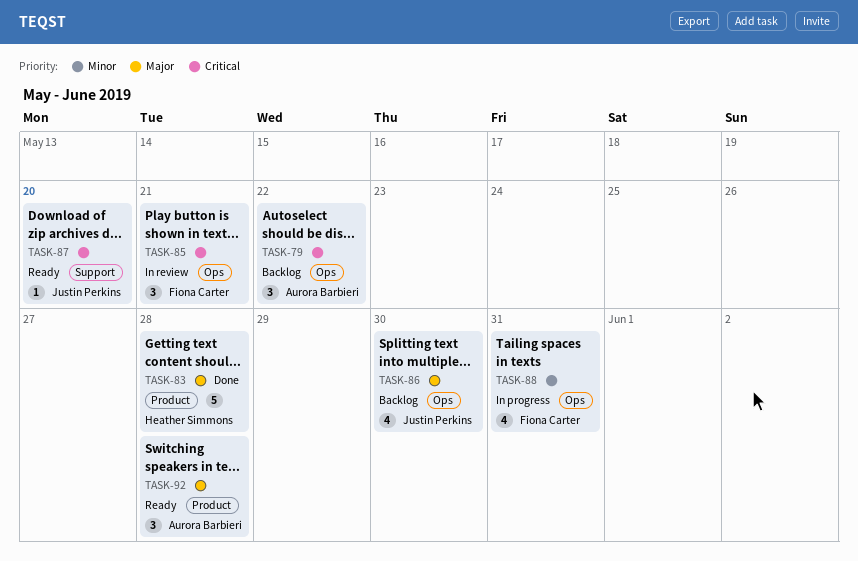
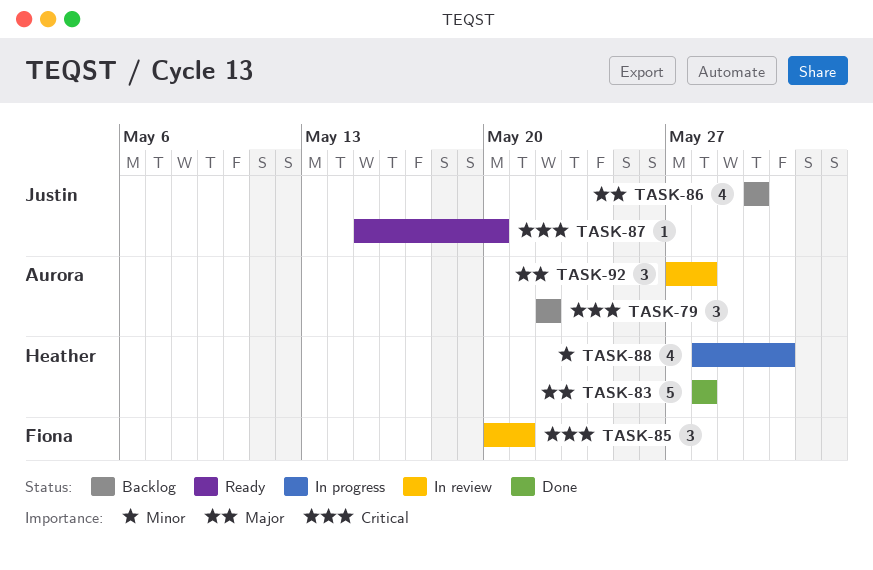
TASK-88, owner: Fiona Carter -> Heather Simmons
TASK-92, status: Ready -> In review

